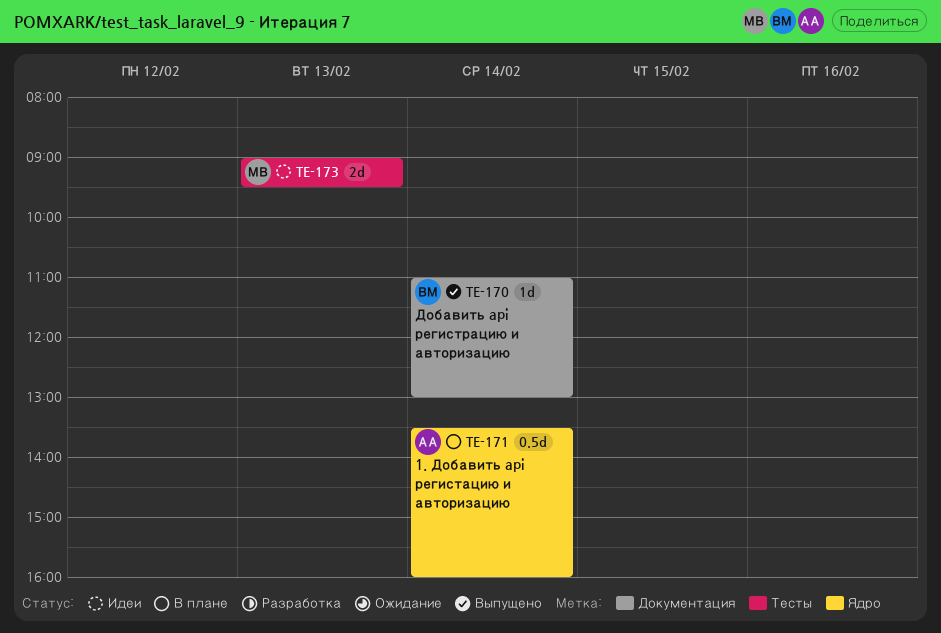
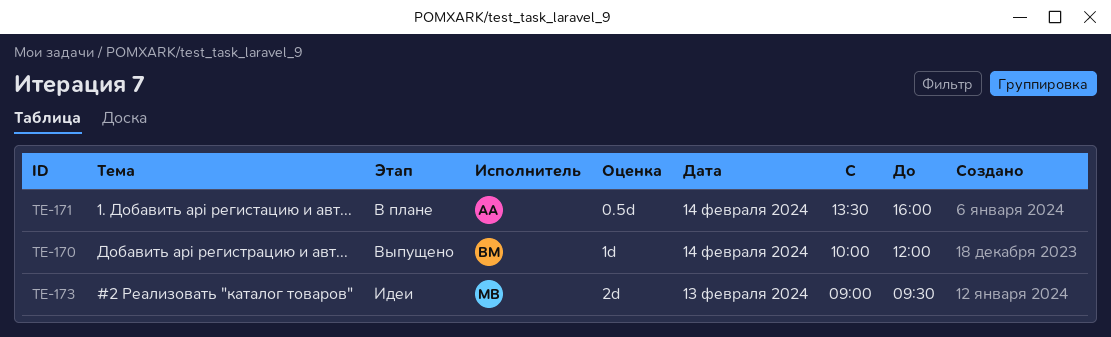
TE-170, begins: 11:00 -> 10:00
TE-170, ends: 13:00 -> 12:00

